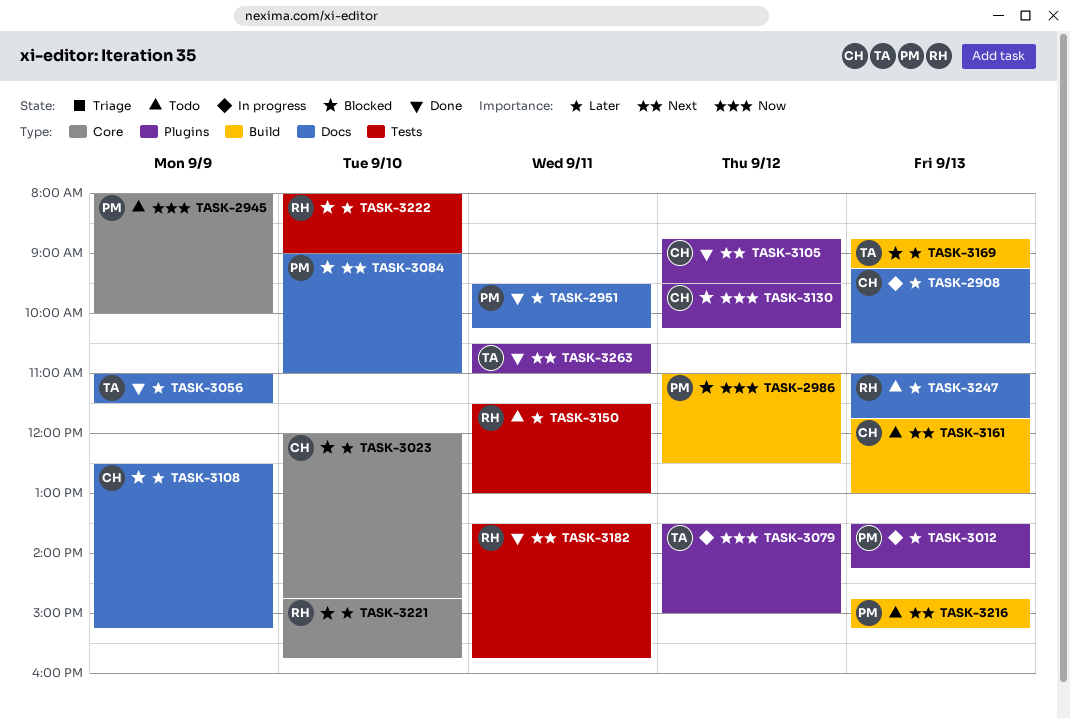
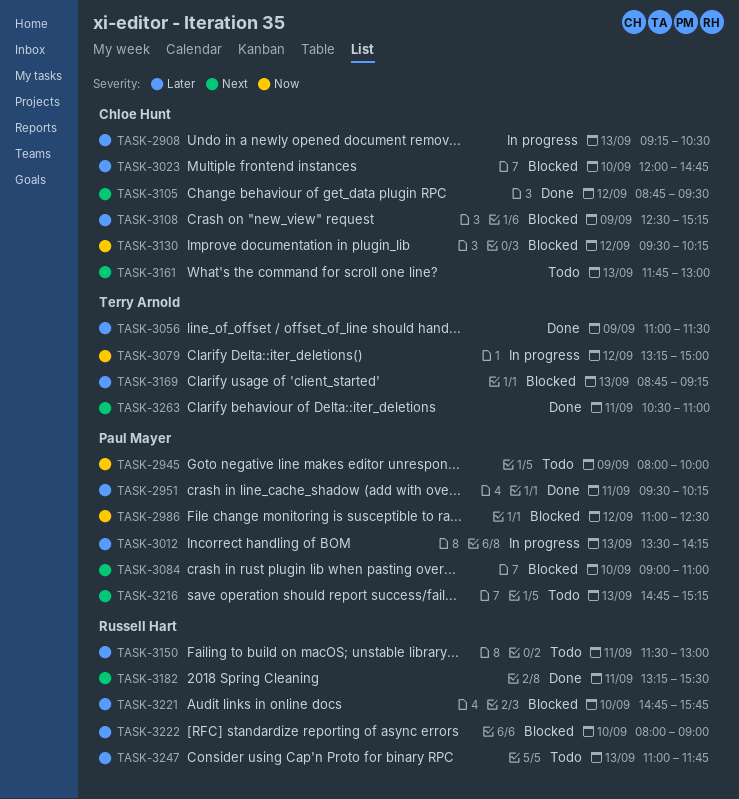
TASK-3079, begins: 13:30 -> 13:15
TASK-3182, begins: 13:30 -> 13:15
TASK-3182, ends: 15:45 -> 15:30

